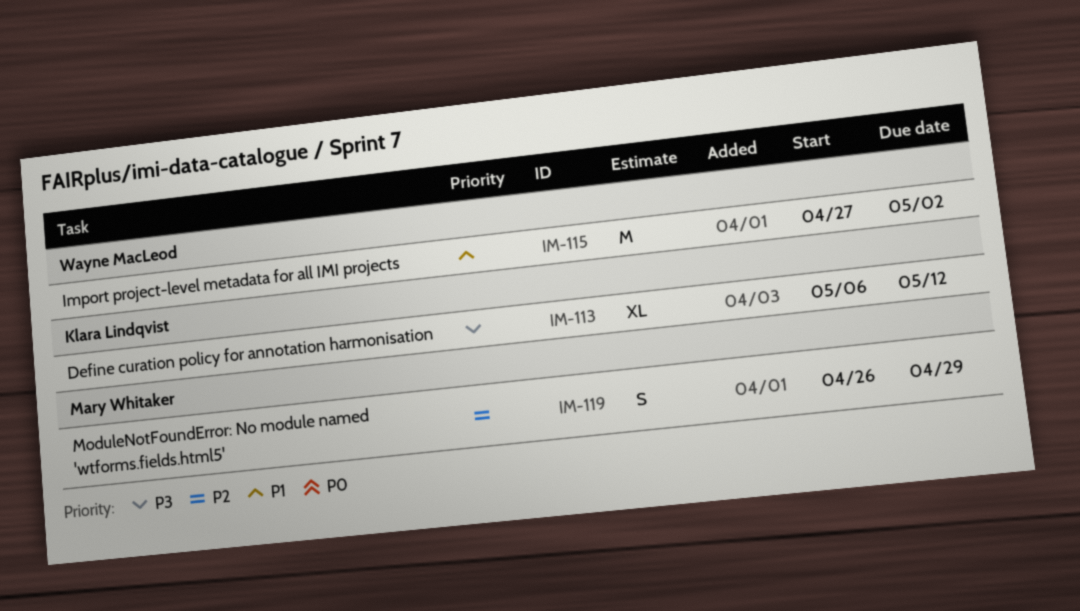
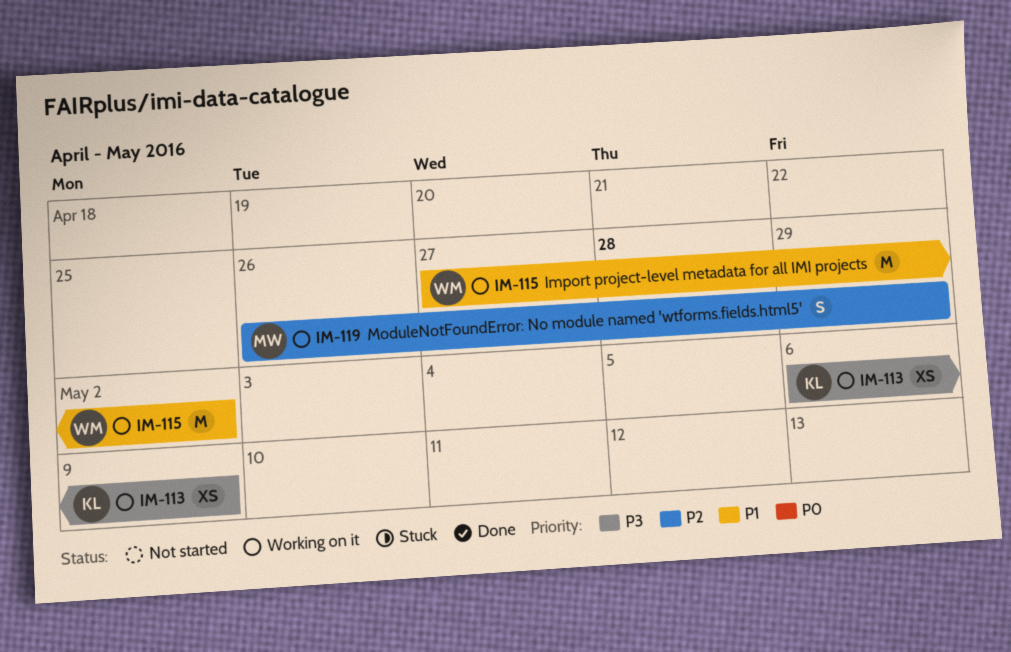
IM-113, estimate: XL -> XS
IM-113, due: May 12 -> May 9

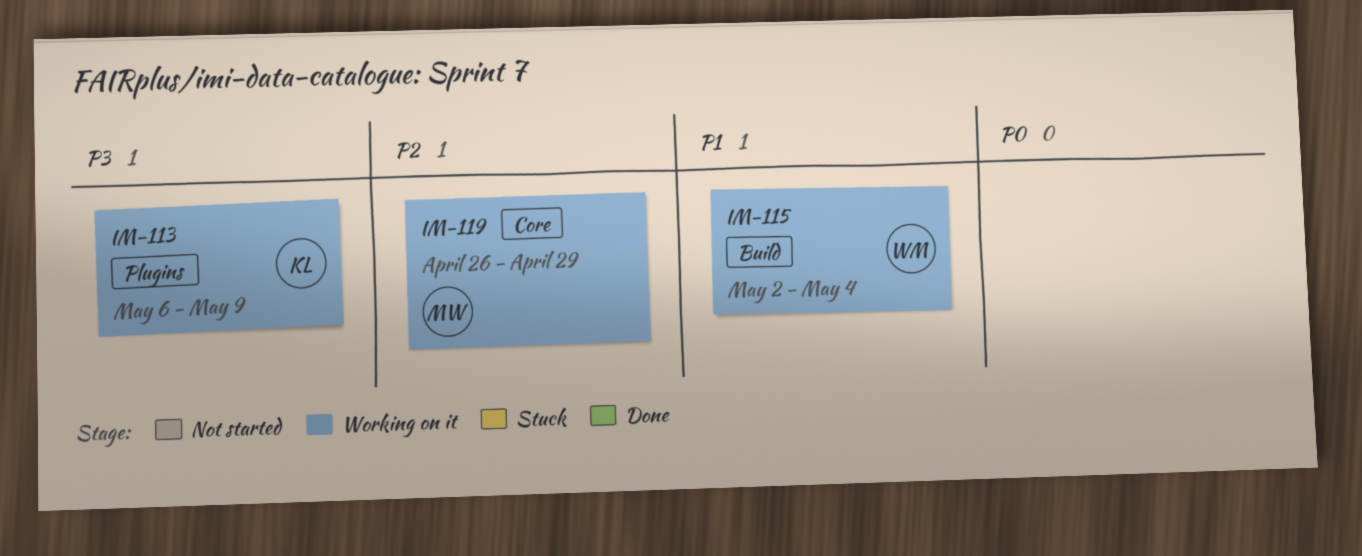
IM-115, start: Apr 27 -> May 2
IM-115, due: May 2 -> May 4

